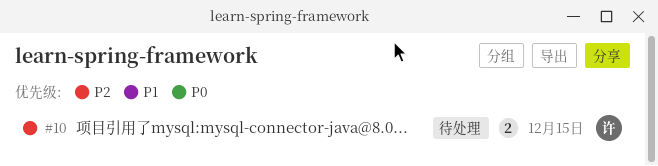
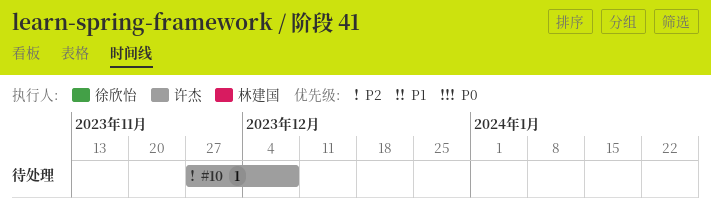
#10, estimate: 2 -> 1
#10, due: Dec 15 -> Dec 8

